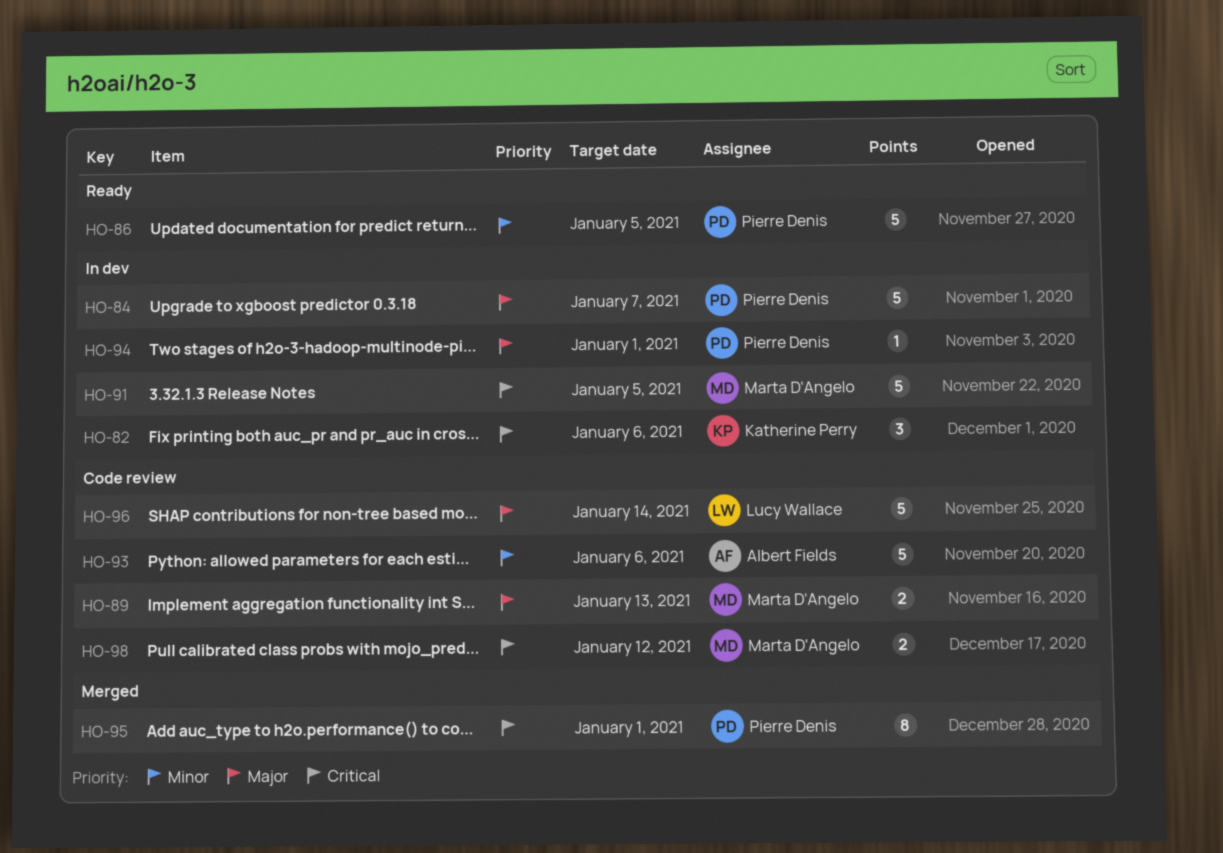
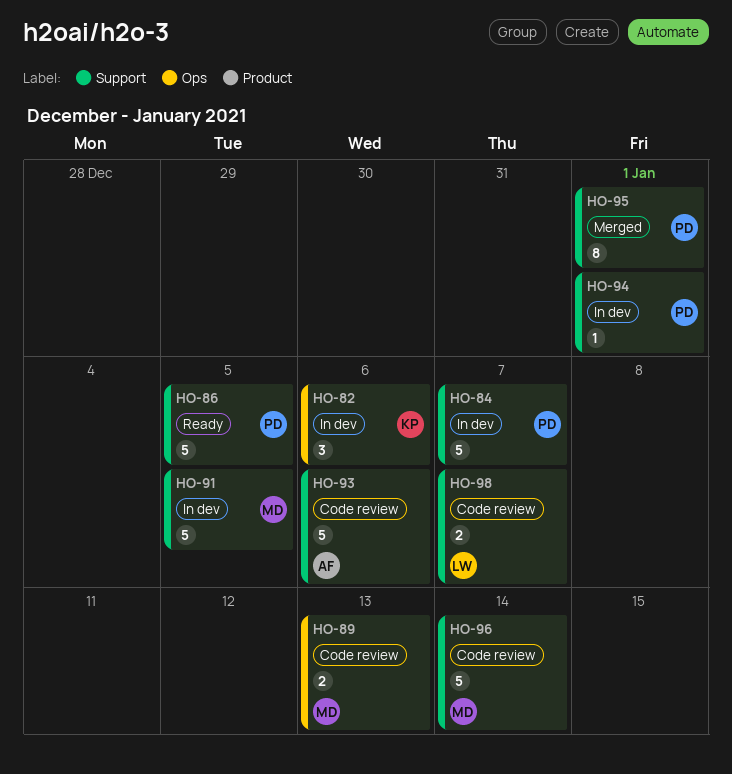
HO-96, owner: Lucy Wallace -> Marta D'Angelo
HO-98, owner: Marta D'Angelo -> Lucy Wallace
HO-98, due: Jan 12 -> Jan 7

